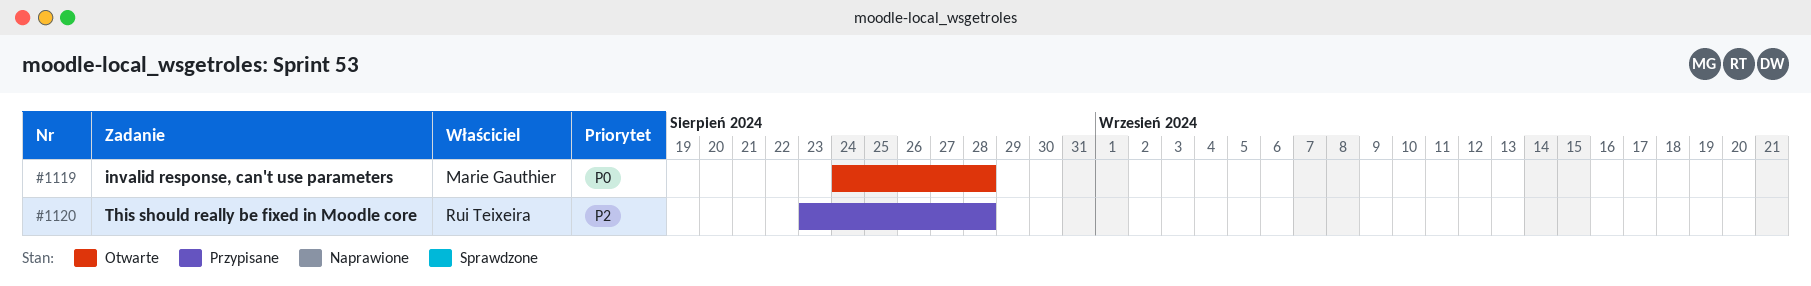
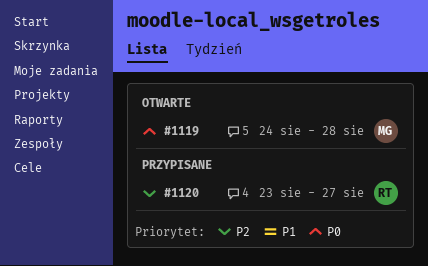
#1120, due: Aug 28 -> Aug 27

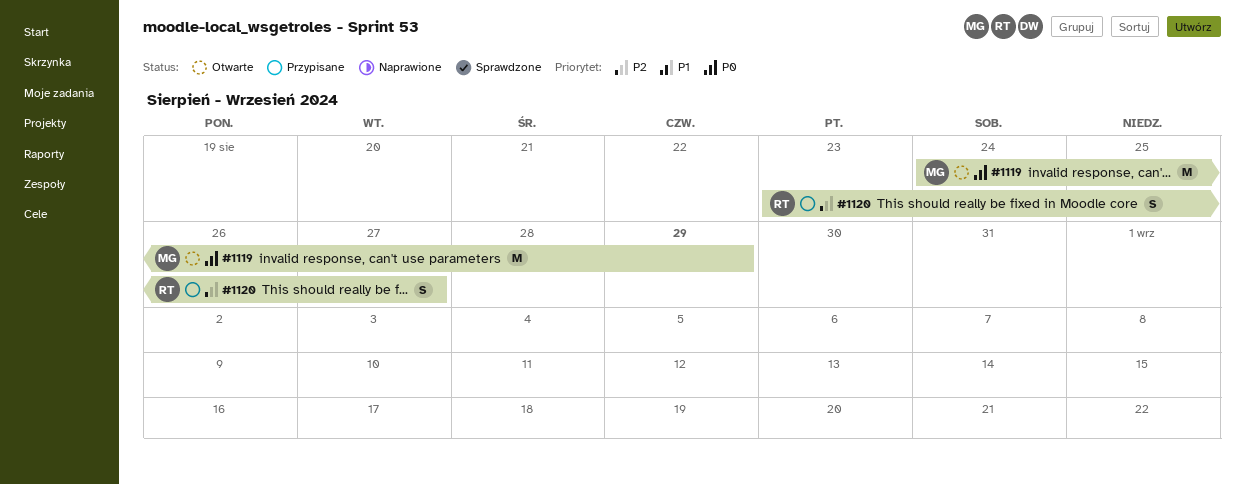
#1119, due: Aug 28 -> Aug 29

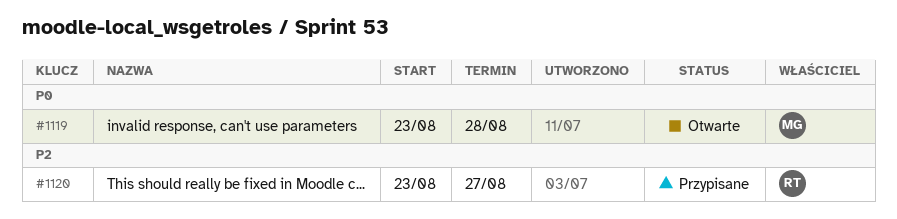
#1119, start: Aug 24 -> Aug 23
#1119, due: Aug 29 -> Aug 28

